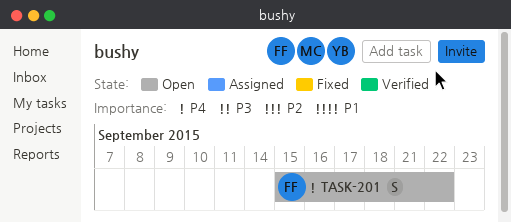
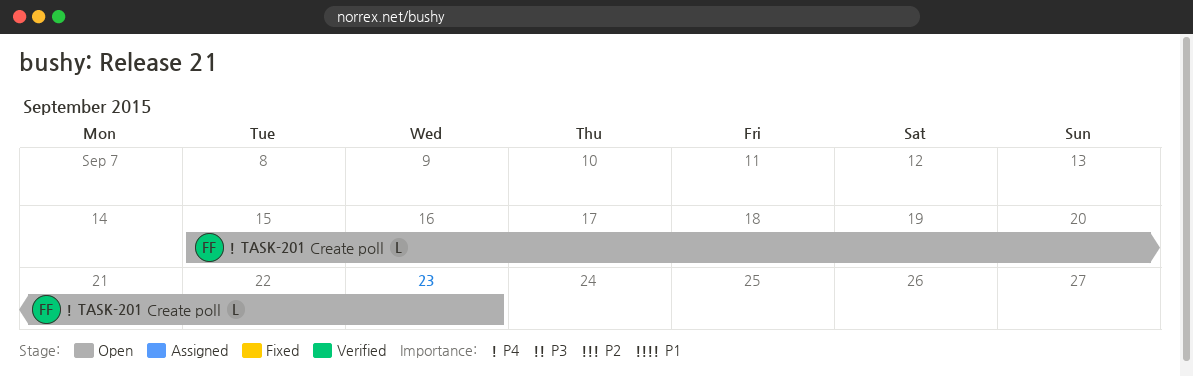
TASK-201, estimate: S -> L
TASK-201, due: Sep 22 -> Sep 23

